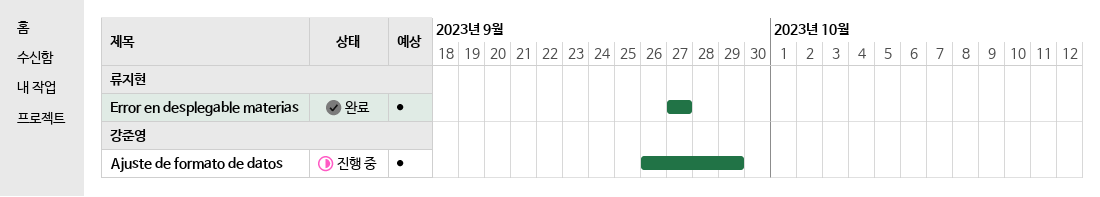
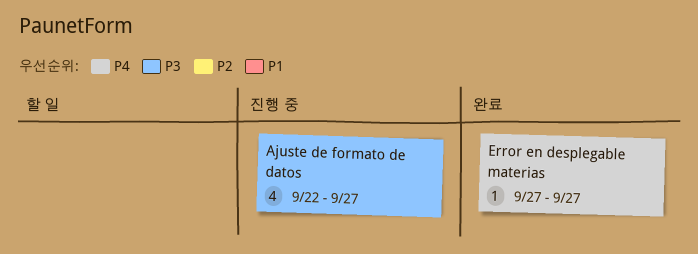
Ajuste de formato de datos, estimate: 1 -> 4
Ajuste de formato de datos, start: Sep 26 -> Sep 22
Ajuste de formato de datos, due: Sep 29 -> Sep 27

